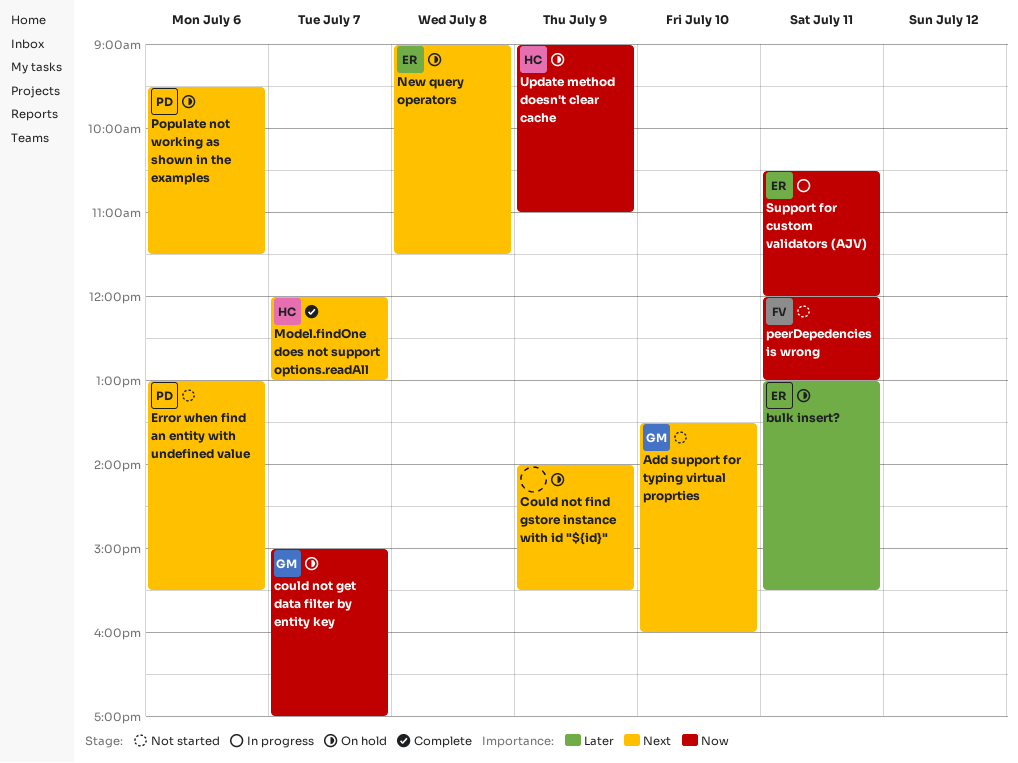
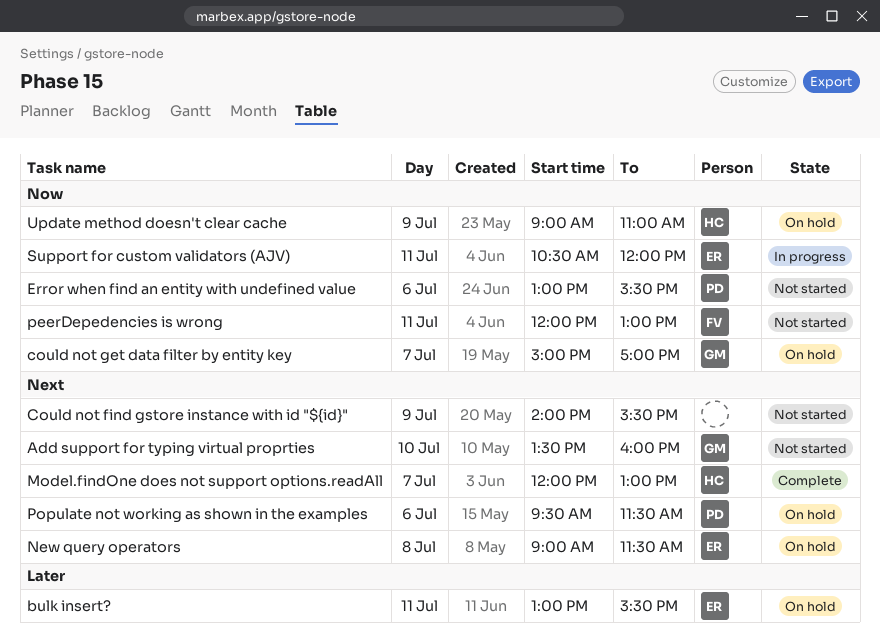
Could not find gstore instance with id "${id}", status: On hold -> Not started
Error when find an entity with undefined value, priority: Next -> Now

